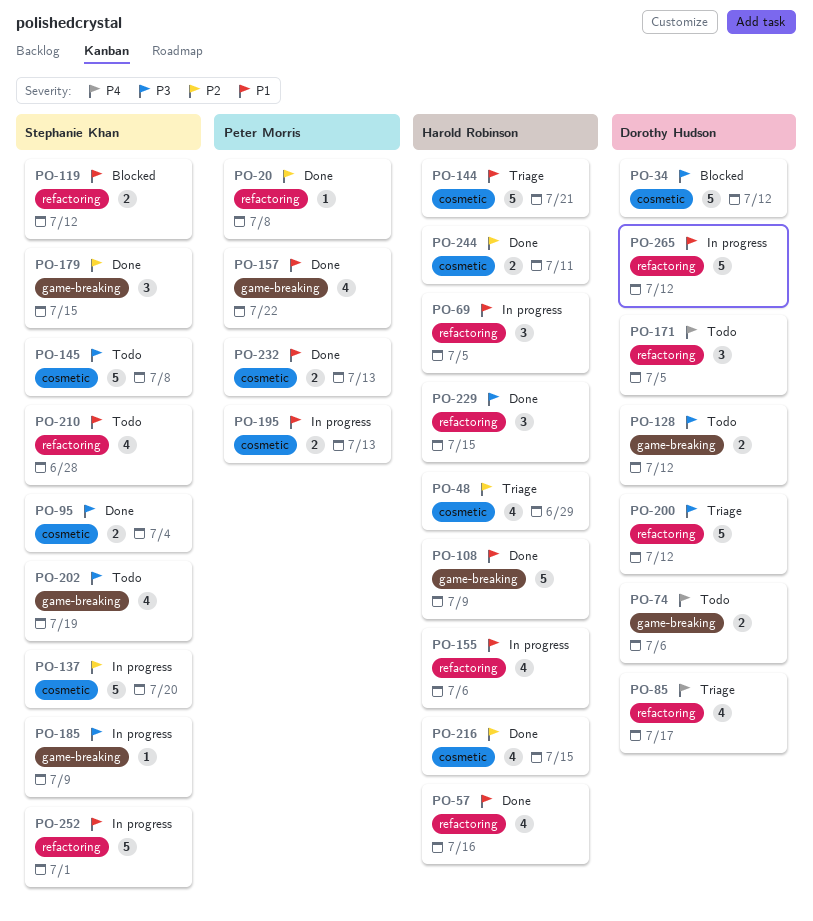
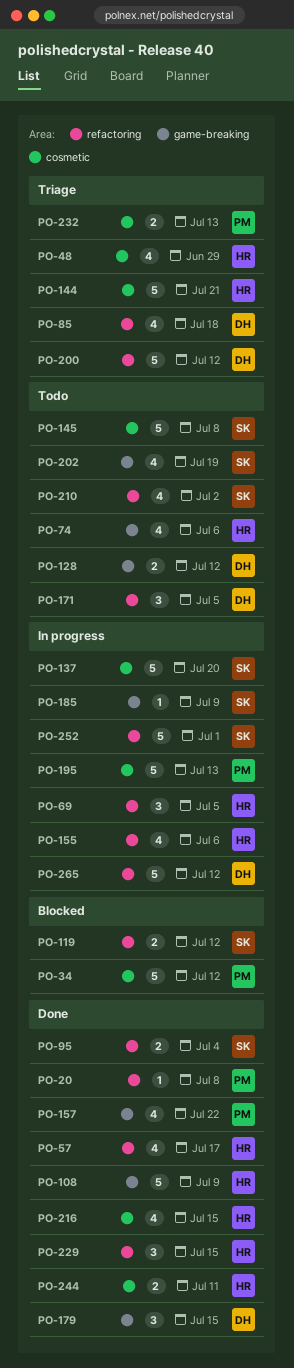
PO-34, owner: Dorothy Hudson -> Peter Morris
PO-57, due: Jul 16 -> Jul 17
PO-74, owner: Dorothy Hudson -> Harold Robinson
PO-74, estimate: 2 -> 4
PO-85, due: Jul 17 -> Jul 18
PO-95, label: cosmetic -> refactoring
PO-179, owner: Stephanie Khan -> Dorothy Hudson
PO-195, estimate: 2 -> 5
PO-210, due: Jun 28 -> Jul 2
PO-232, status: Done -> Triage

